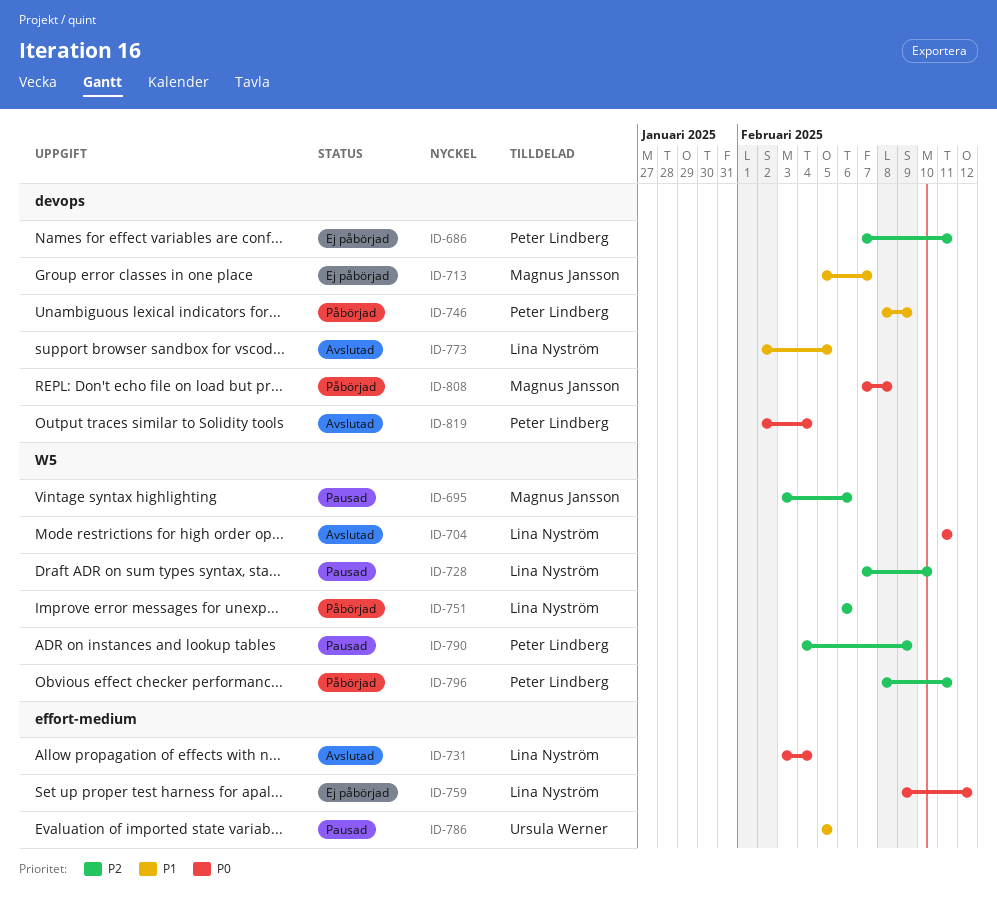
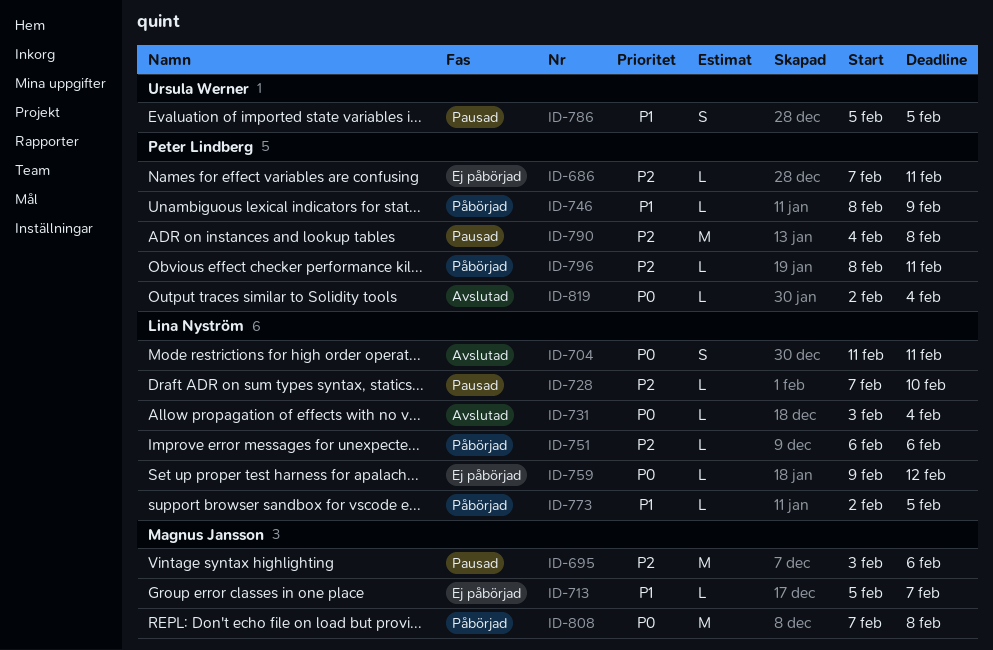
ID-773, status: Avslutad -> Påbörjad
ID-790, due: Feb 9 -> Feb 8

